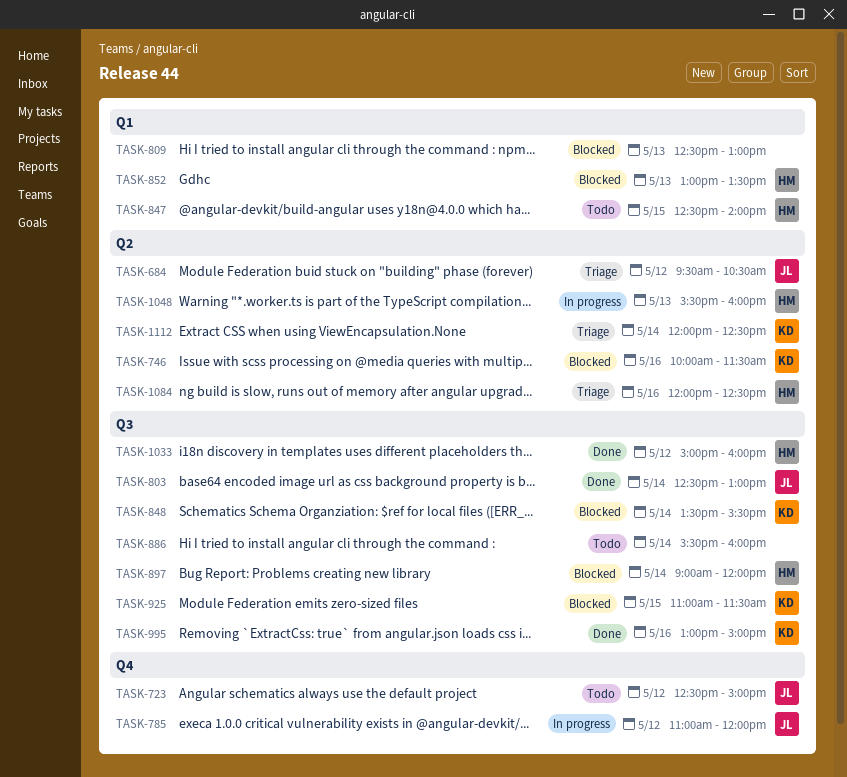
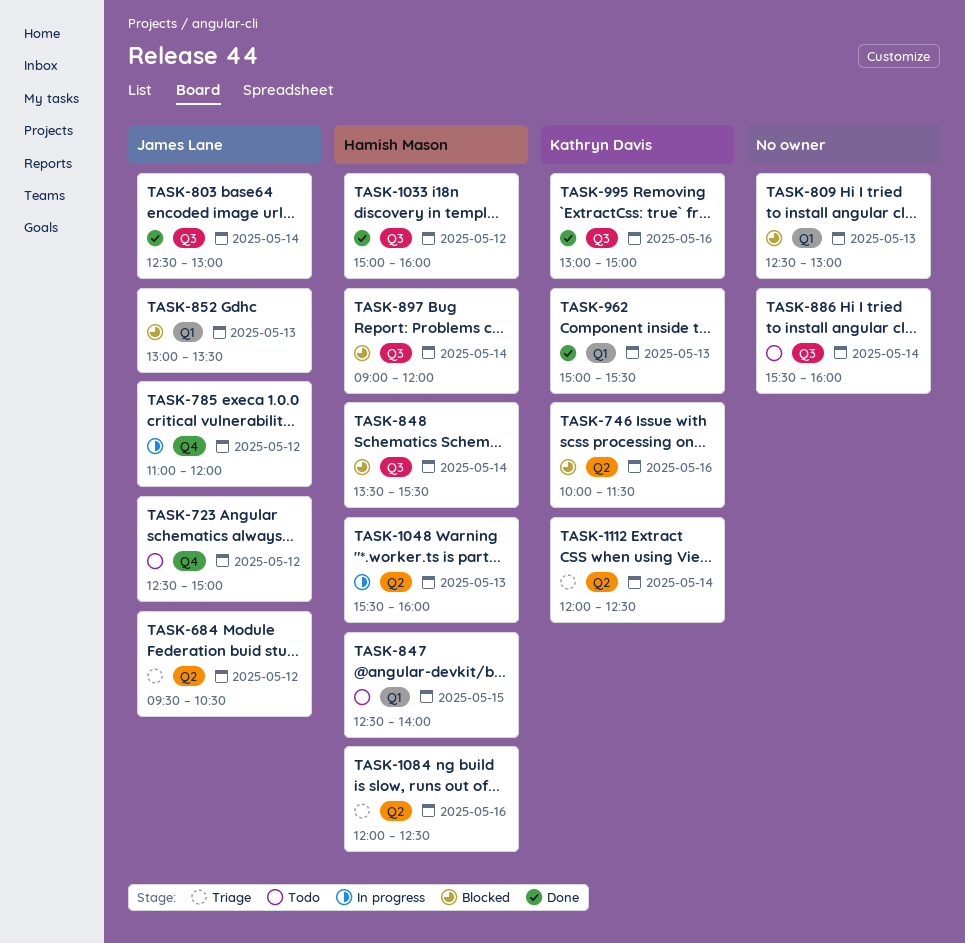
TASK-848, owner: Kathryn Davis -> Hamish Mason
TASK-852, owner: Hamish Mason -> James Lane
TASK-925: present -> none
TASK-962: none -> present

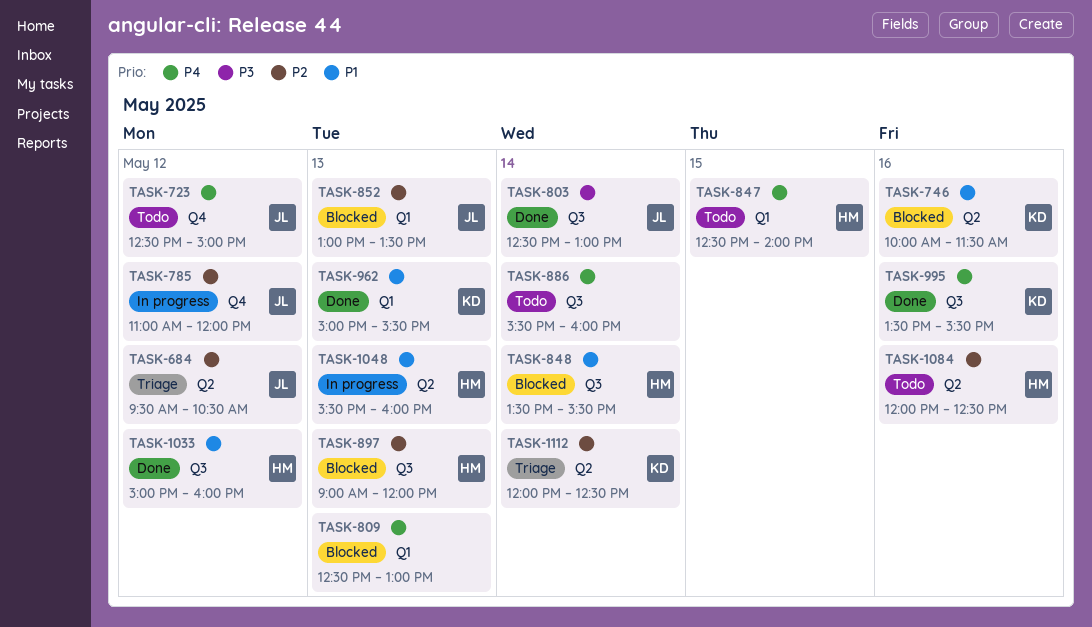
TASK-897, day: May 14 -> May 13
TASK-995, begins: 13:00 -> 13:30
TASK-995, ends: 15:00 -> 15:30
TASK-1084, status: Triage -> Todo

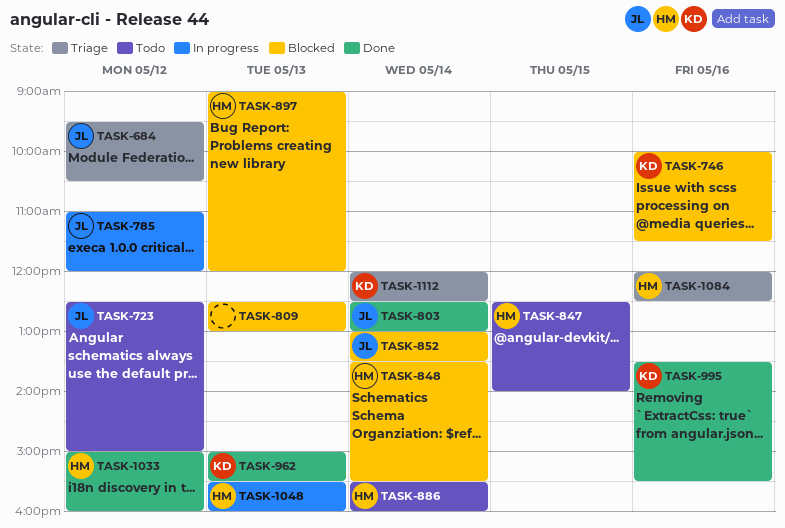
TASK-852, day: May 13 -> May 14
TASK-886, owner: none -> HM
TASK-1084, status: Todo -> Triage

